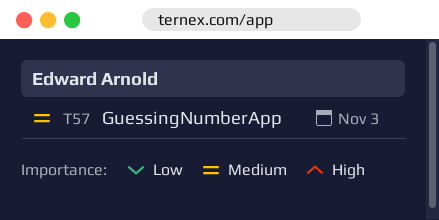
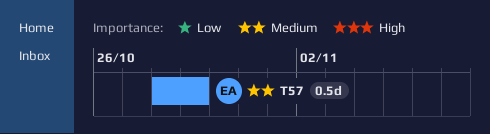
T57, due: Nov 3 -> Oct 29

